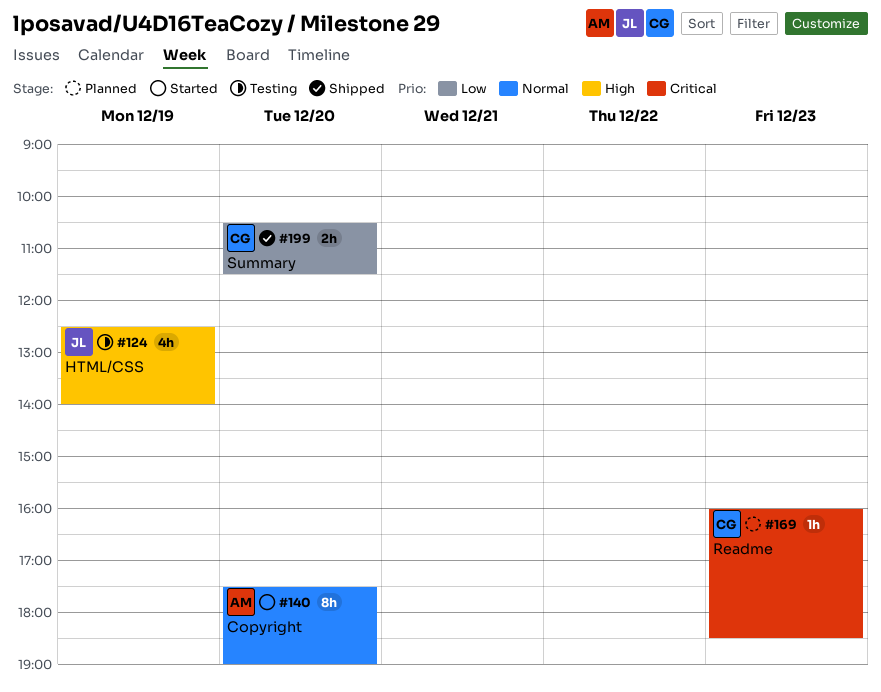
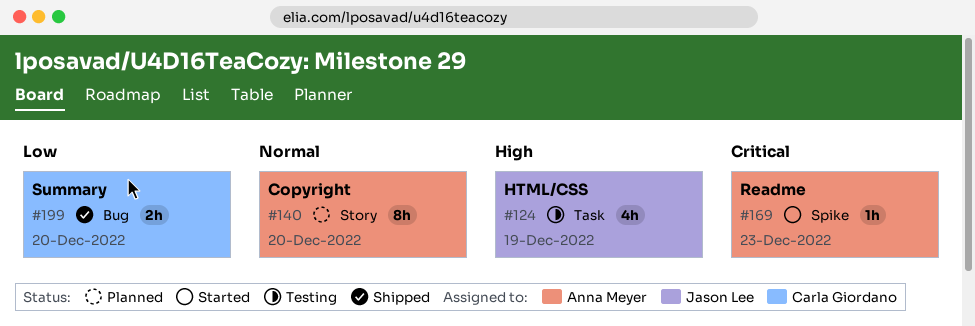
#140, status: Started -> Planned
#169, status: Planned -> Started
#169, owner: Carla Giordano -> Anna Meyer

